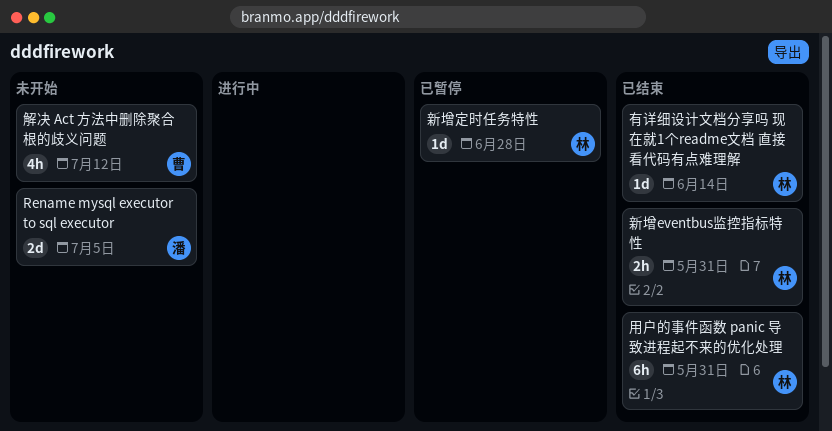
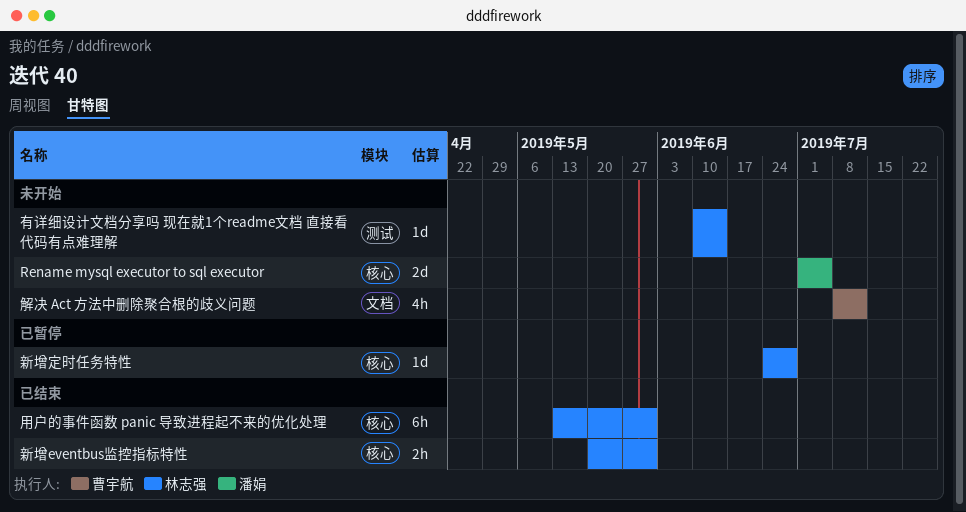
有详细设计文档分享吗 现在就1个readme文档 直接看代码有点难理解, status: 已结束 -> 未开始

